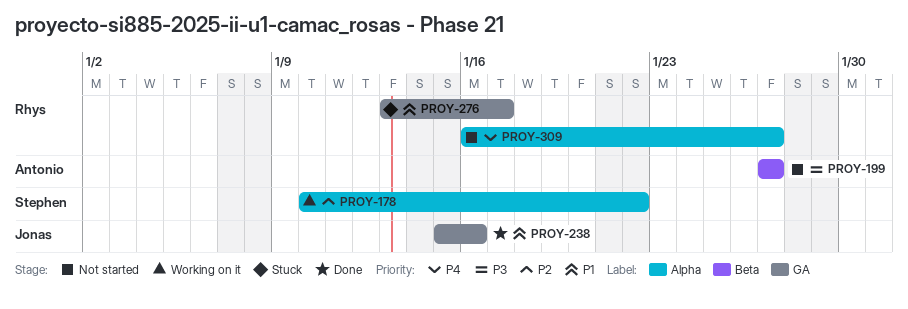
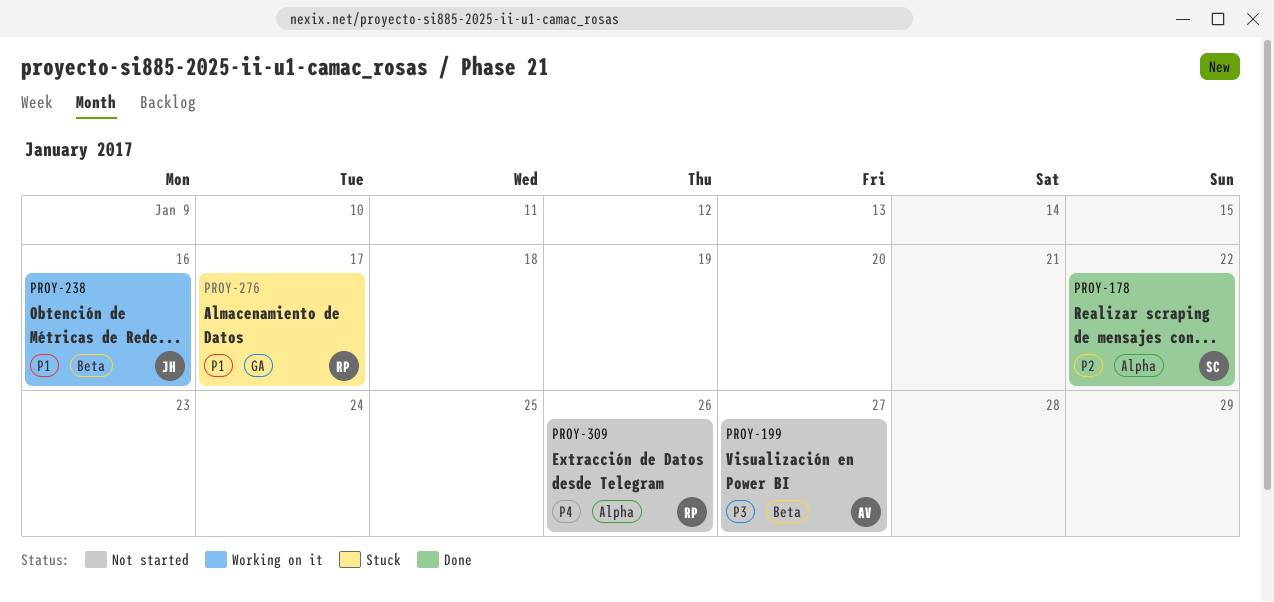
PROY-178, status: Working on it -> Done
PROY-238, status: Done -> Working on it
PROY-238, label: GA -> Beta
PROY-309, due: Jan 27 -> Jan 26

